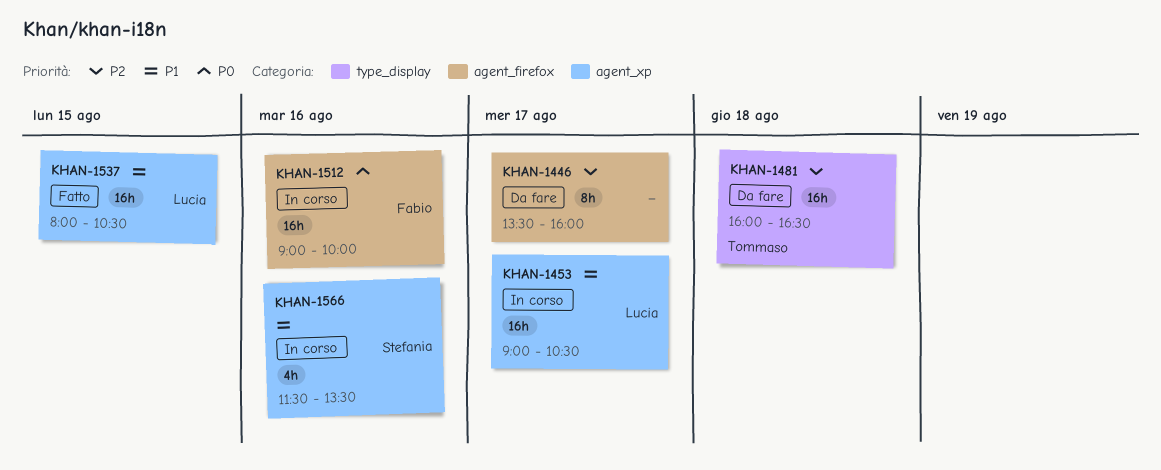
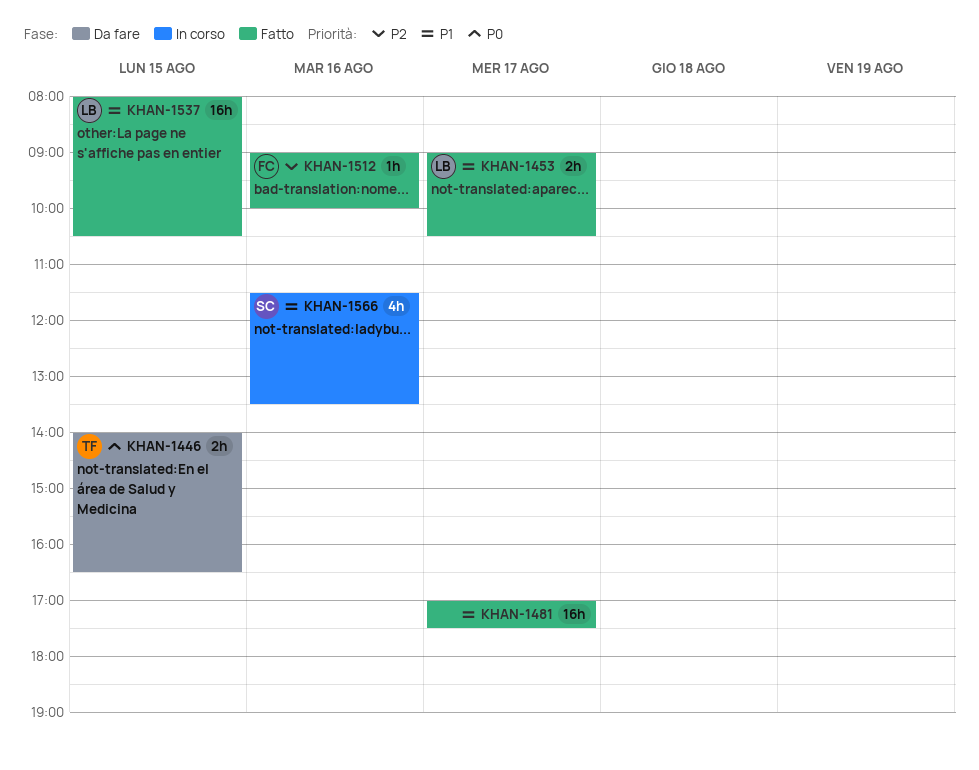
KHAN-1446, owner: none -> Tommaso
KHAN-1446, priority: P2 -> P0
KHAN-1446, estimate: 8h -> 2h
KHAN-1446, day: Aug 17 -> Aug 15
KHAN-1446, begins: 13:30 -> 14:00
KHAN-1446, ends: 16:00 -> 16:30
KHAN-1453, status: In corso -> Fatto
KHAN-1453, estimate: 16h -> 2h
KHAN-1481, status: Da fare -> Fatto
KHAN-1481, owner: Tommaso -> none
KHAN-1481, priority: P2 -> P1
KHAN-1481, day: Aug 18 -> Aug 17
KHAN-1481, begins: 16:00 -> 17:00
KHAN-1481, ends: 16:30 -> 17:30
KHAN-1512, status: In corso -> Fatto
KHAN-1512, priority: P0 -> P2
KHAN-1512, estimate: 16h -> 1h

